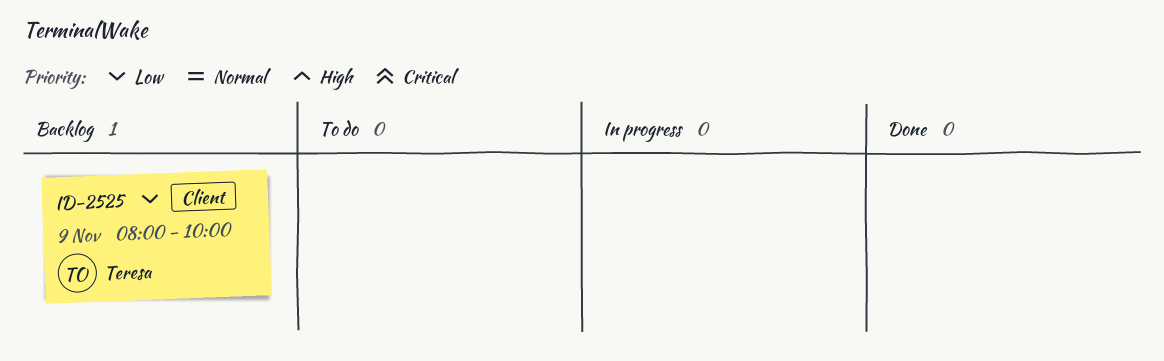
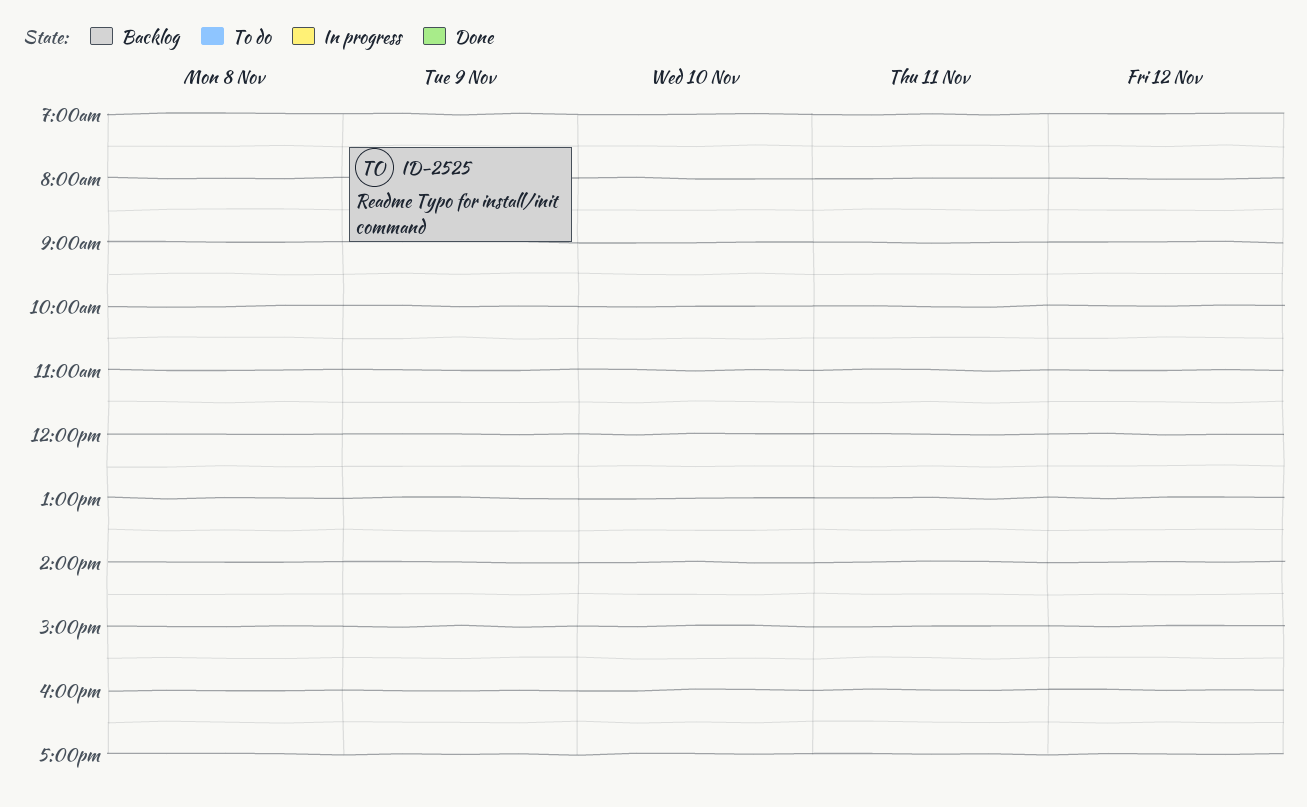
ID-2525, begins: 08:00 -> 07:30
ID-2525, ends: 10:00 -> 09:00

